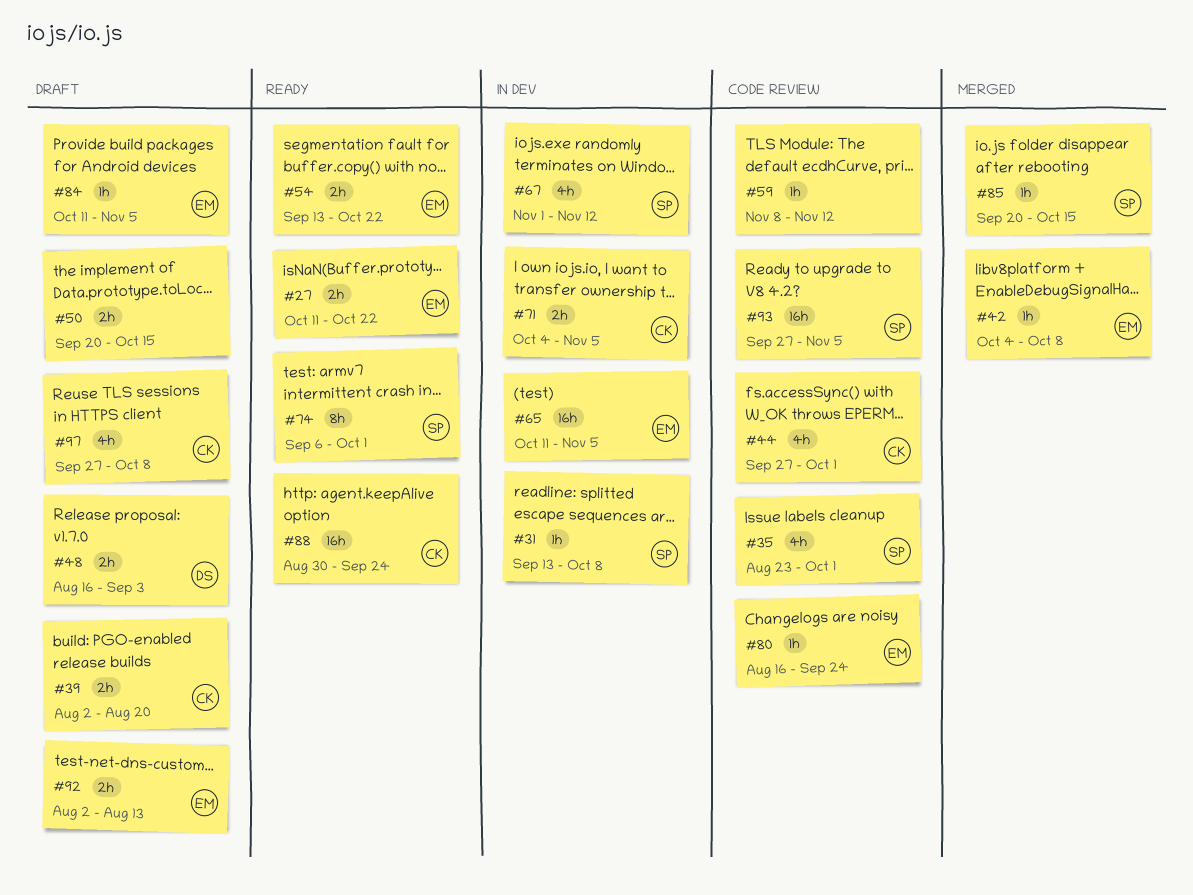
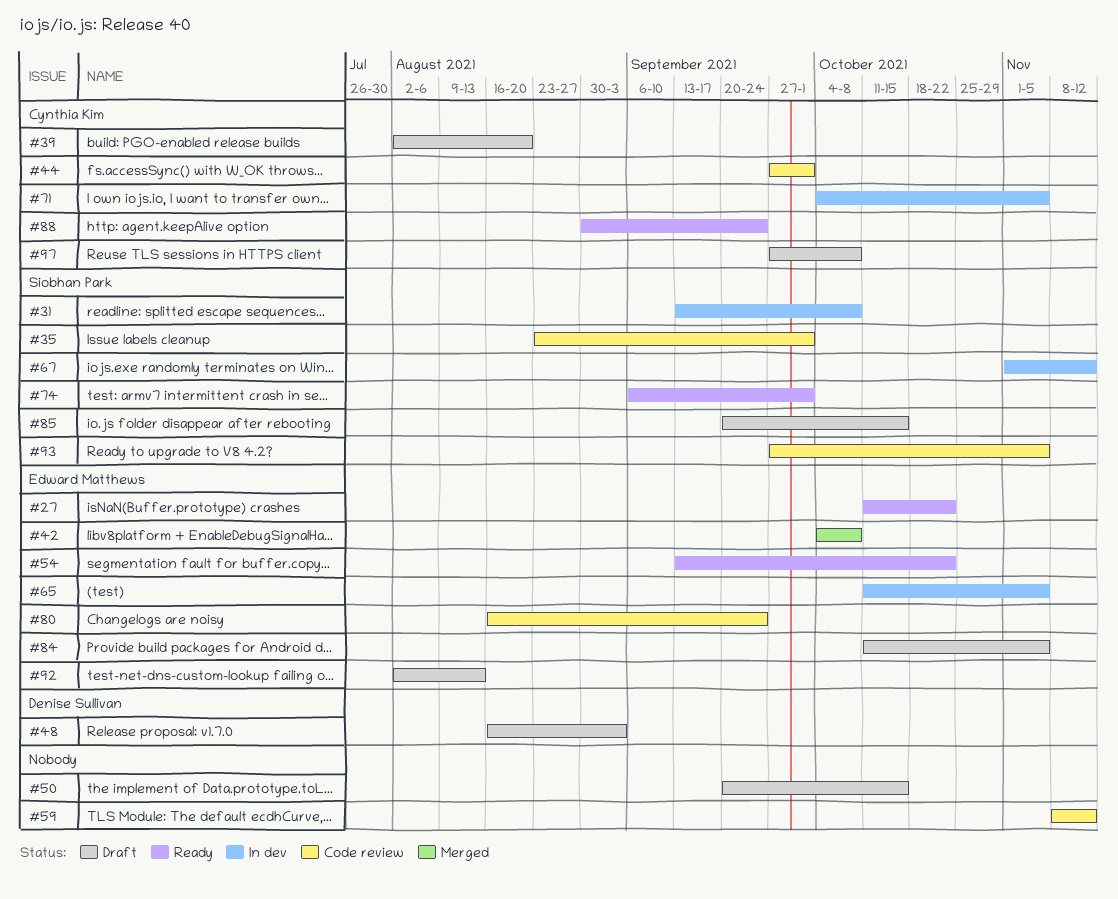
#85, status: Merged -> Draft

